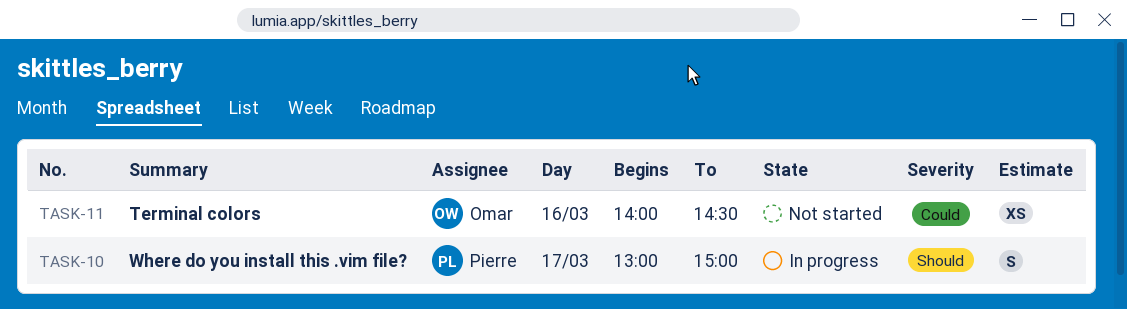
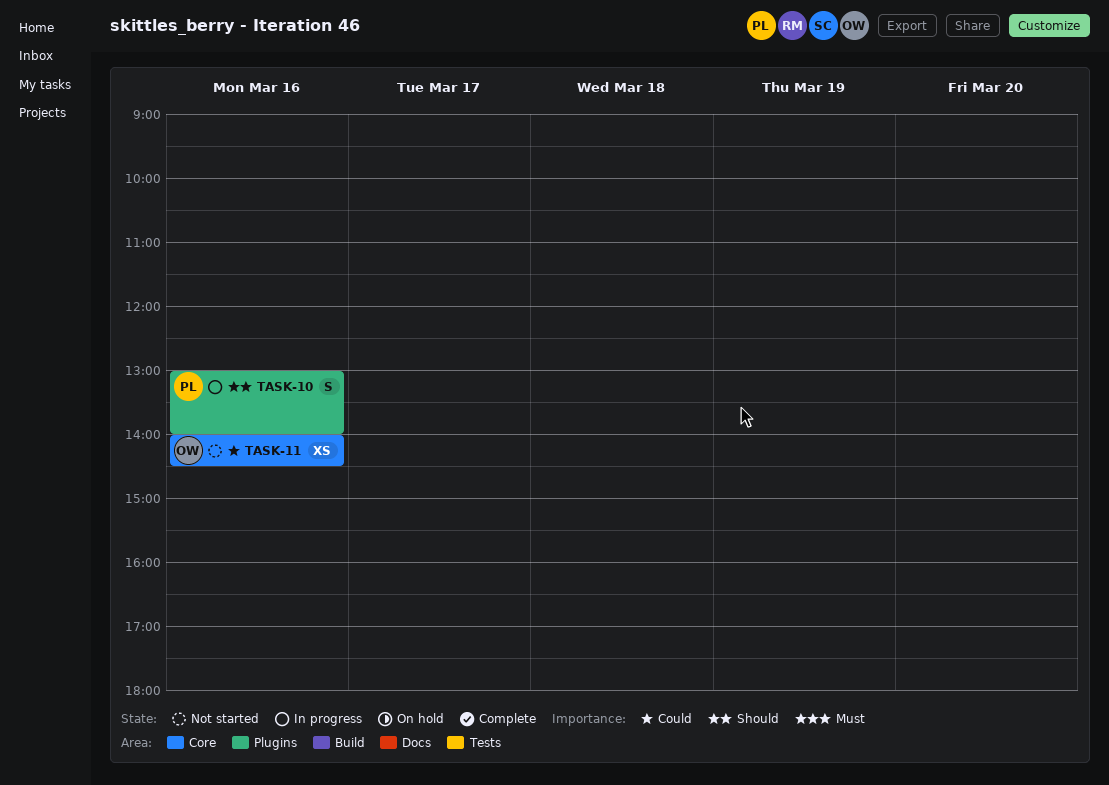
TASK-10, day: Mar 17 -> Mar 16
TASK-10, ends: 15:00 -> 14:00

